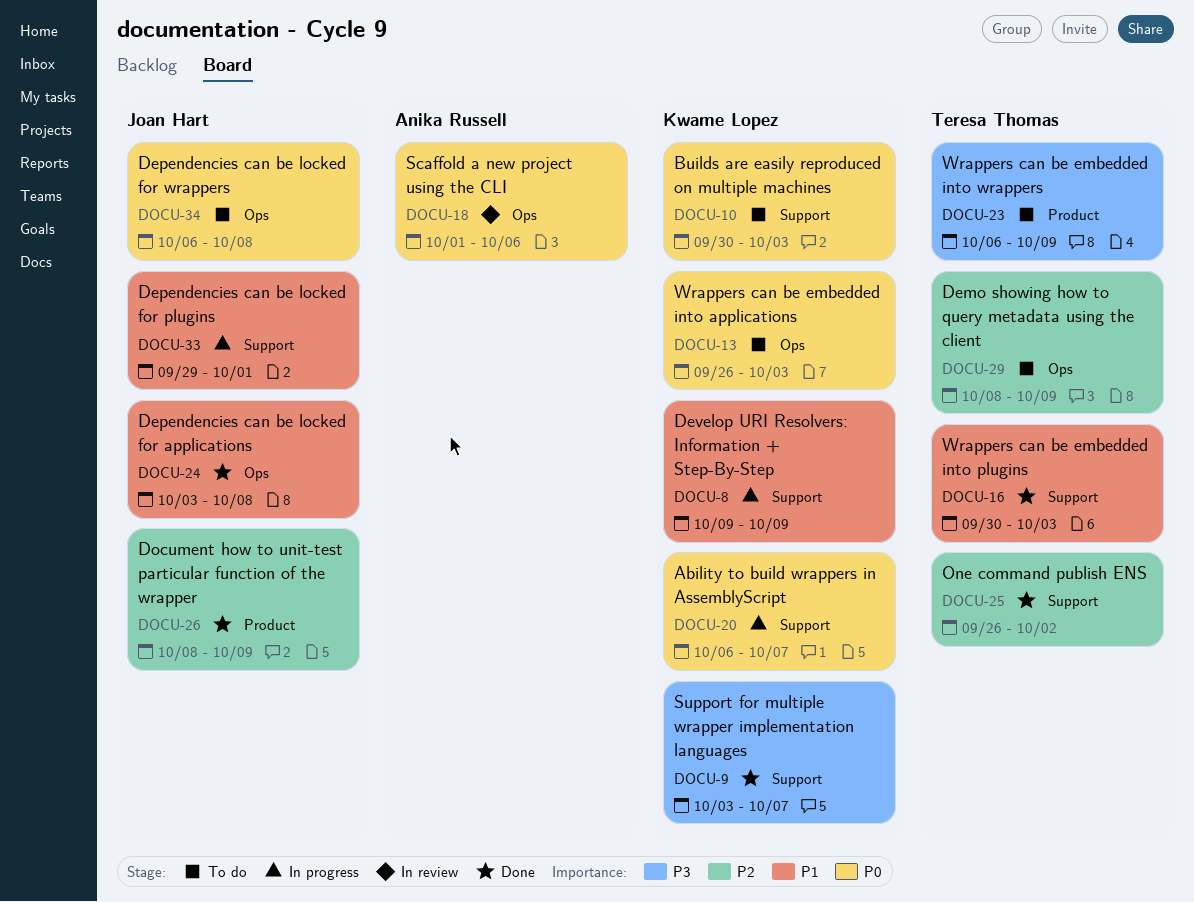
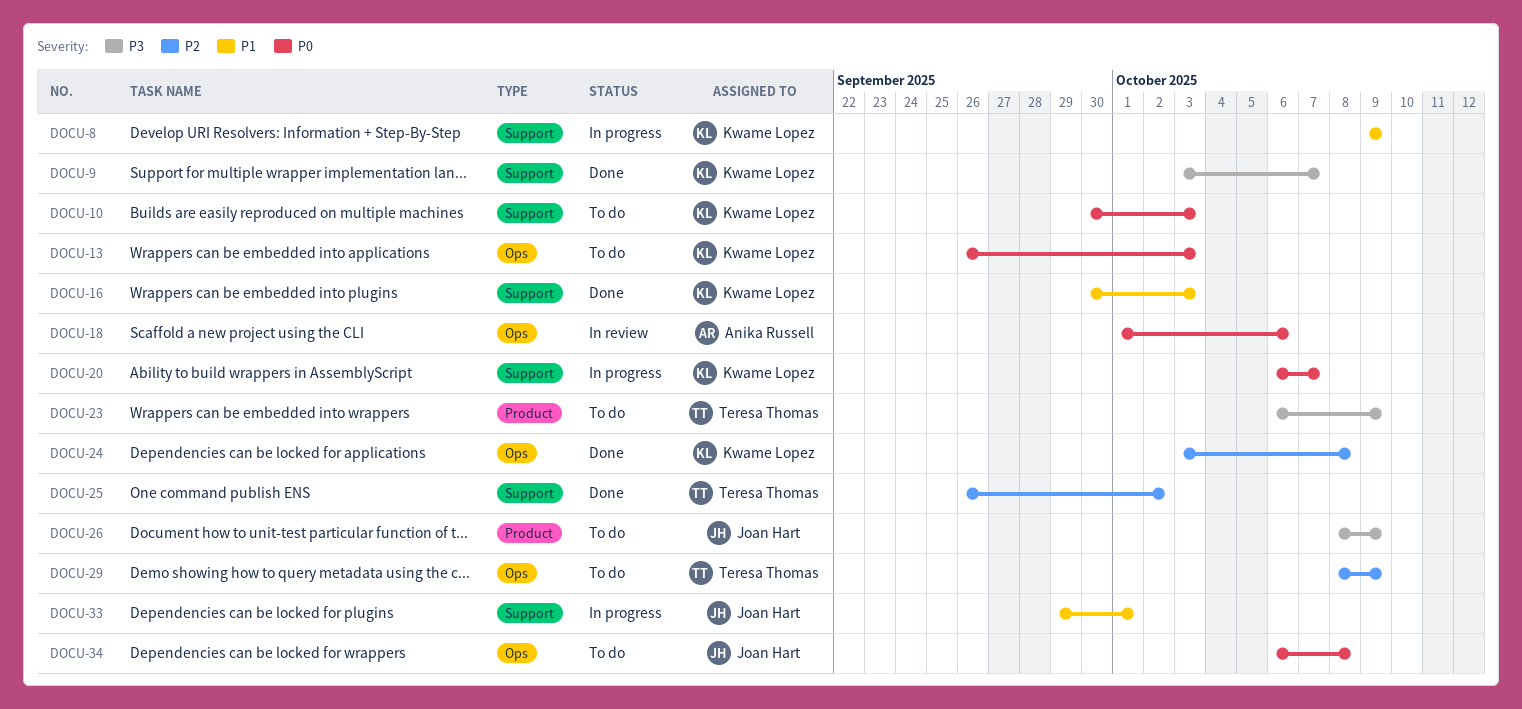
DOCU-16, owner: Teresa Thomas -> Kwame Lopez
DOCU-24, owner: Joan Hart -> Kwame Lopez
DOCU-24, priority: P1 -> P2
DOCU-26, status: Done -> To do
DOCU-26, priority: P2 -> P3

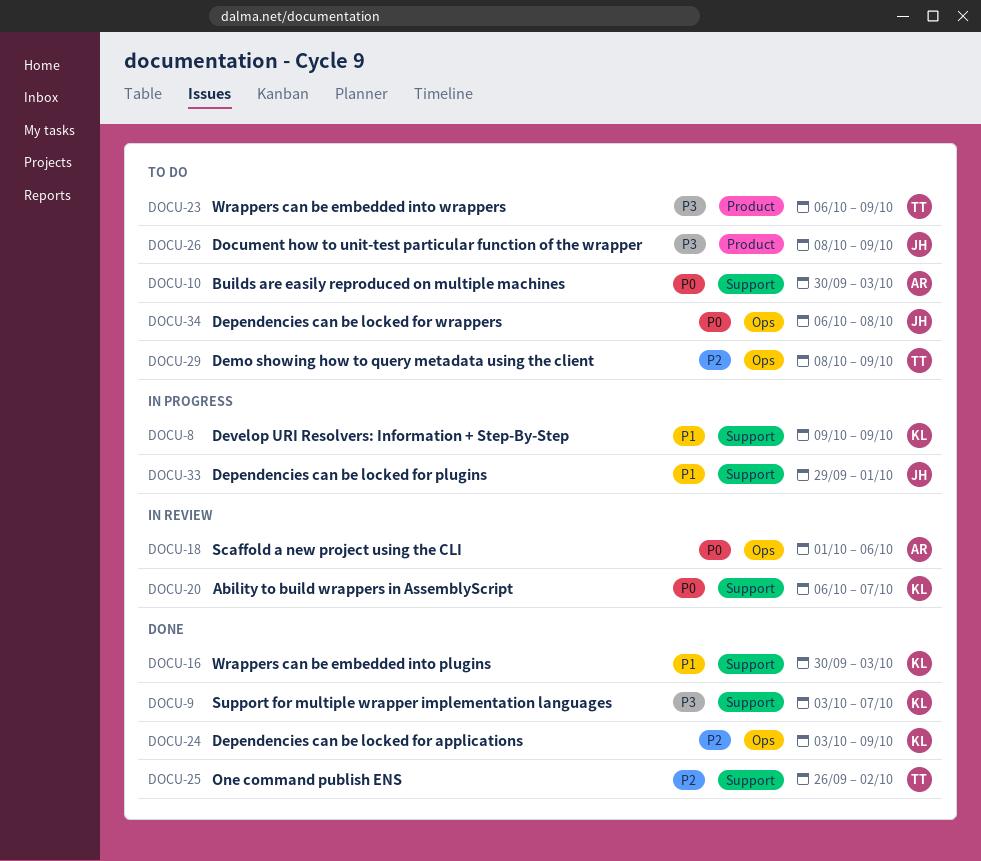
DOCU-10, owner: Kwame Lopez -> Anika Russell
DOCU-13: present -> none
DOCU-20, status: In progress -> In review
DOCU-24, due: Oct 8 -> Oct 9

